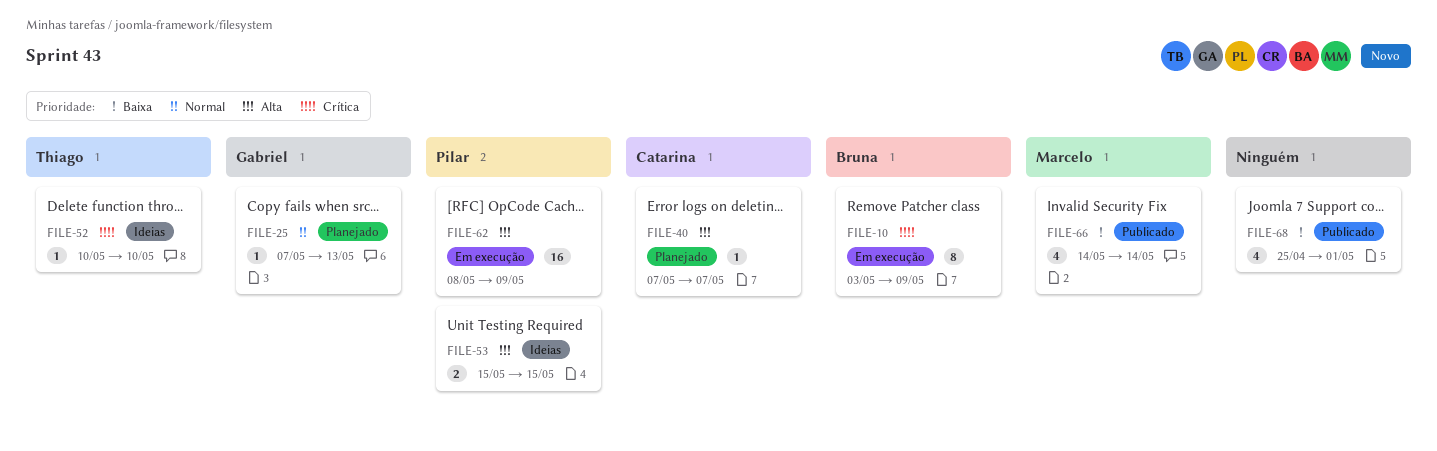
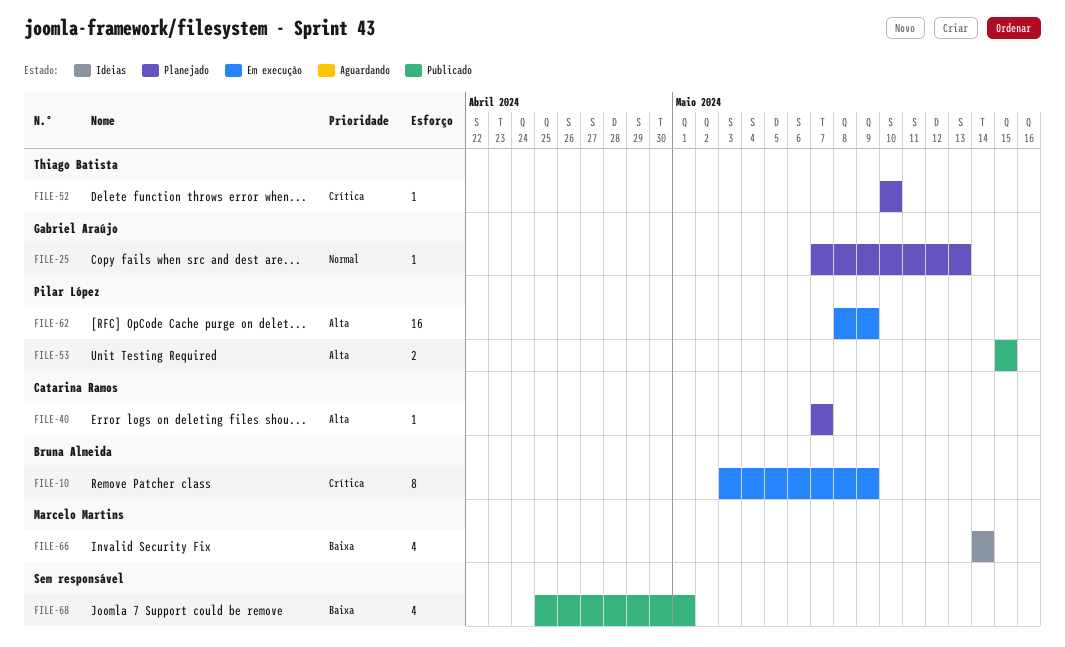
FILE-52, status: Ideias -> Planejado
FILE-53, status: Ideias -> Publicado
FILE-66, status: Publicado -> Ideias

